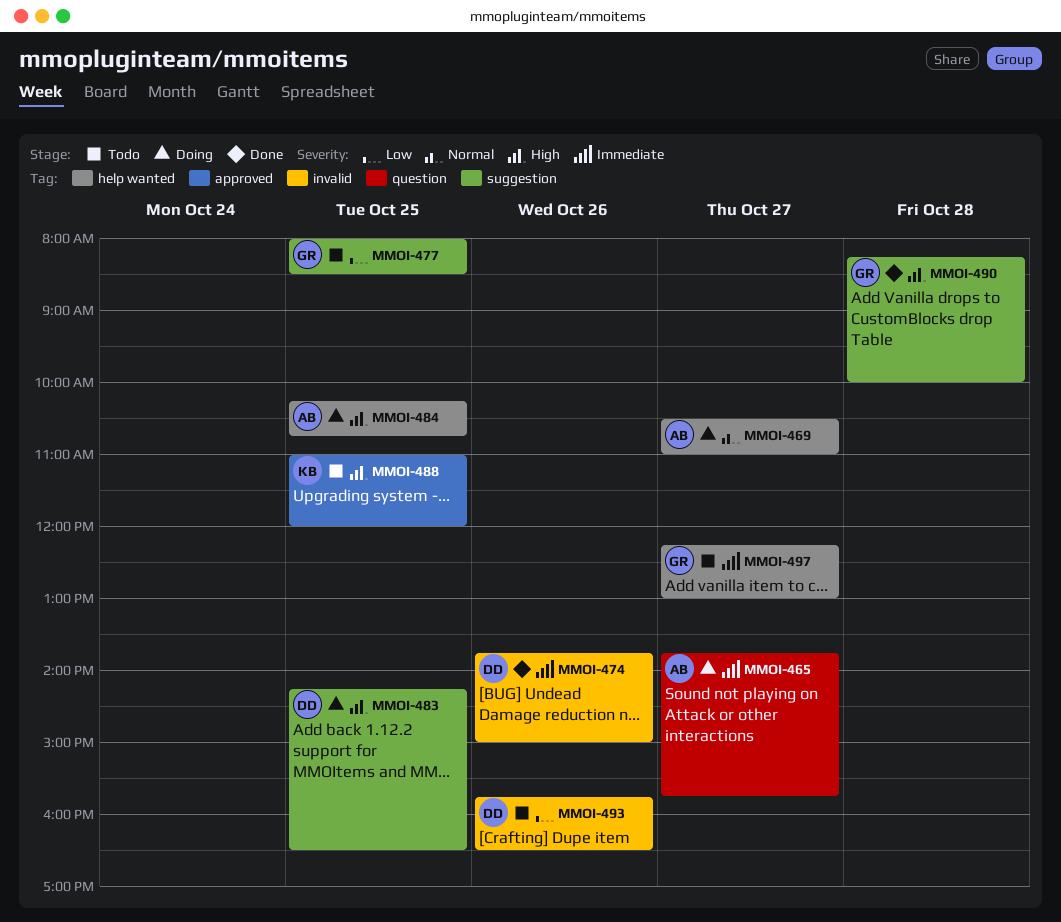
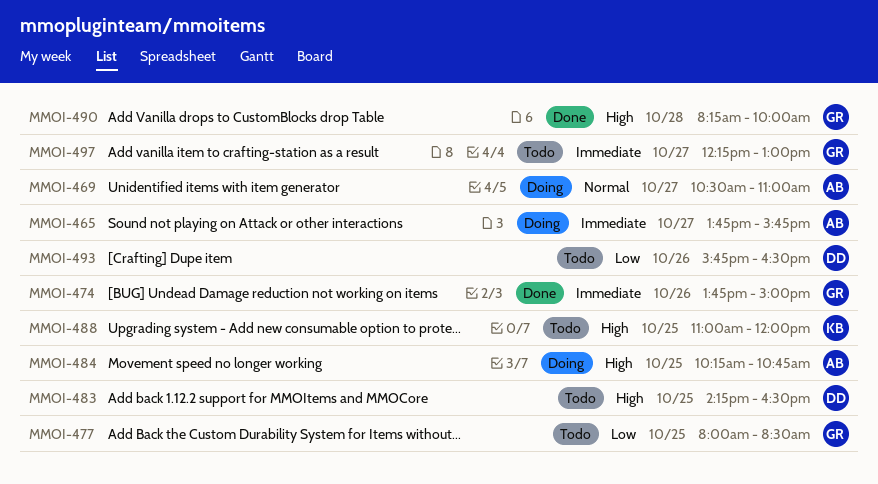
MMOI-474, owner: DD -> GR
MMOI-483, status: Doing -> Todo

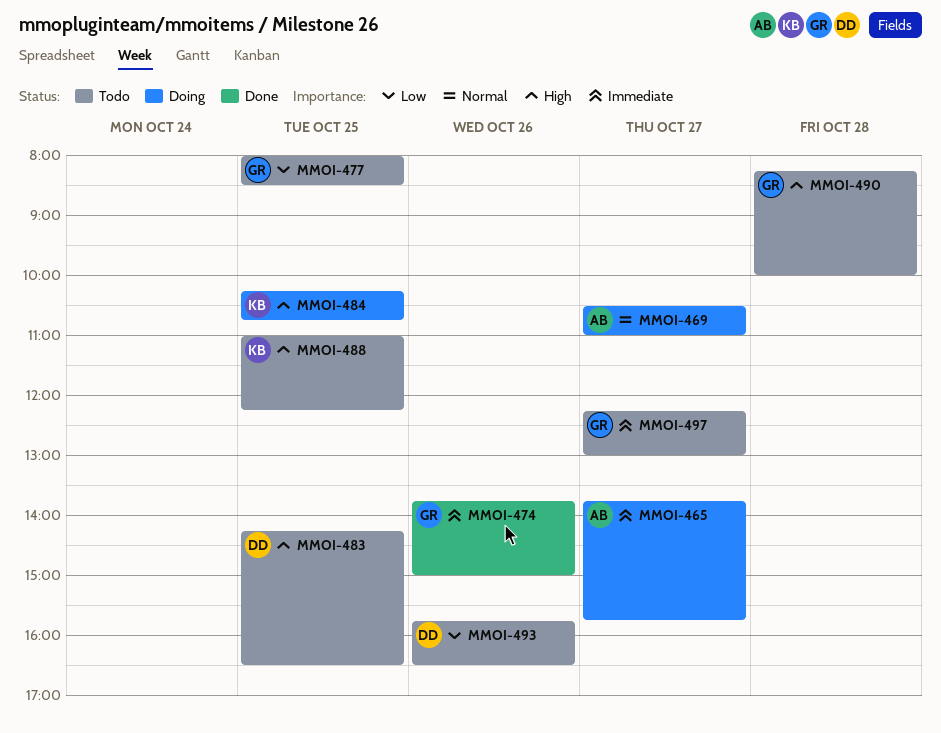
MMOI-484, owner: AB -> KB
MMOI-488, ends: 12:00 -> 12:15
MMOI-490, status: Done -> Todo

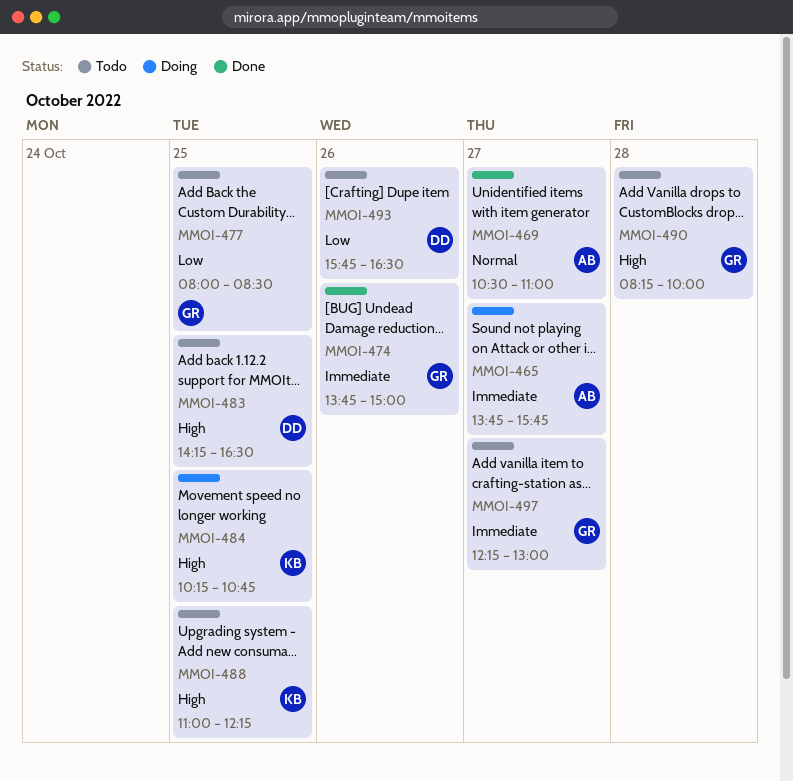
MMOI-469, status: Doing -> Done

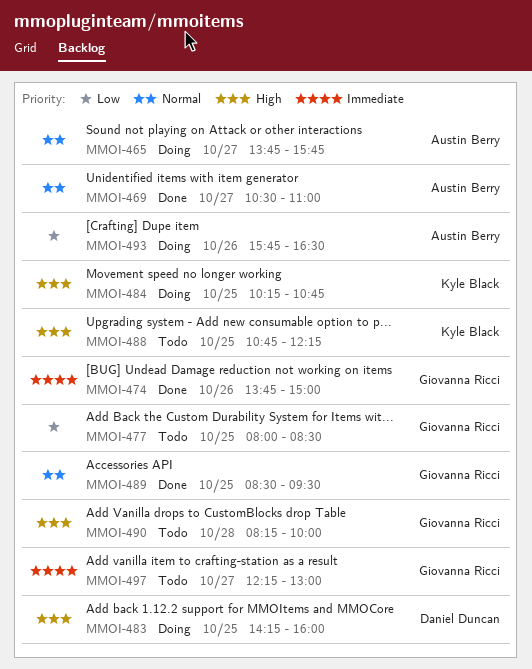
MMOI-465, priority: Immediate -> Normal
MMOI-483, status: Todo -> Doing
MMOI-483, ends: 16:30 -> 16:00
MMOI-488, begins: 11:00 -> 10:45
MMOI-489: none -> present
MMOI-493, status: Todo -> Doing
MMOI-493, owner: Daniel Duncan -> Austin Berry

